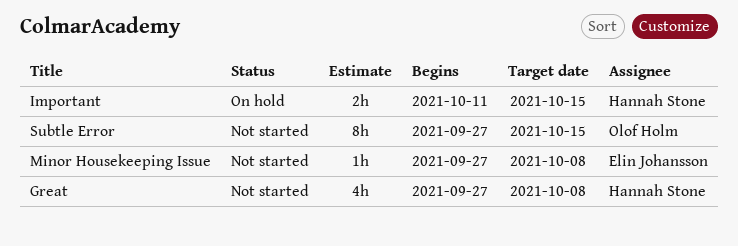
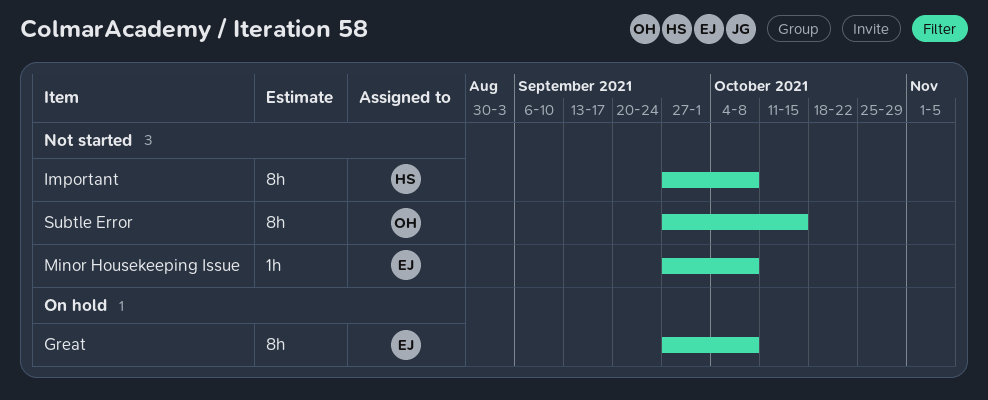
Great, status: Not started -> On hold
Great, owner: Hannah Stone -> Elin Johansson
Great, estimate: 4h -> 8h
Important, status: On hold -> Not started
Important, estimate: 2h -> 8h
Important, start: Oct 11 -> Sep 27
Important, due: Oct 15 -> Oct 8

